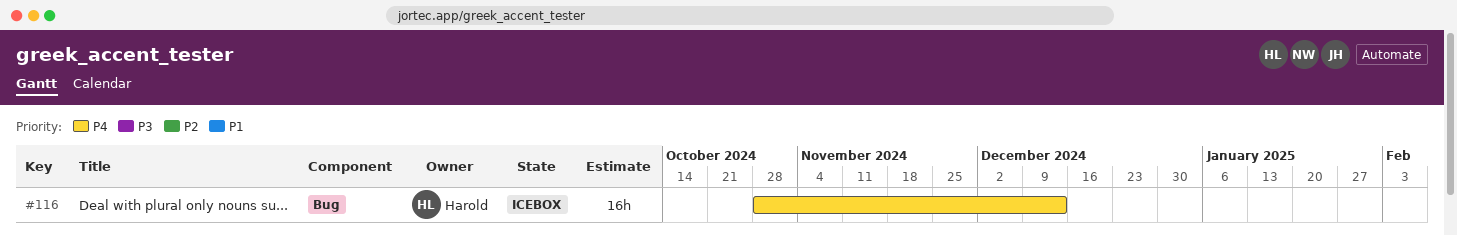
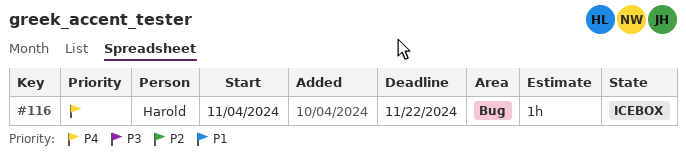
#116, estimate: 16h -> 1h
#116, start: Oct 28 -> Nov 4
#116, due: Dec 13 -> Nov 22

